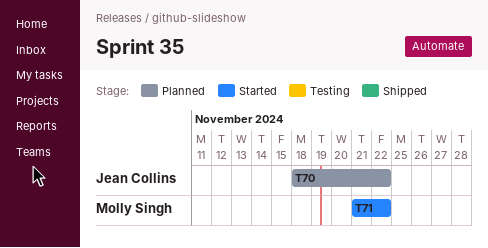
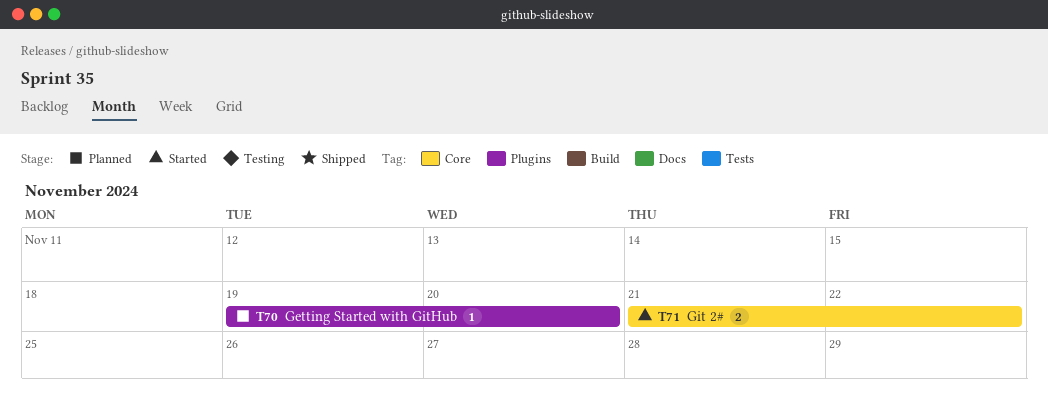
T70, start: Nov 18 -> Nov 19
T70, due: Nov 22 -> Nov 20

